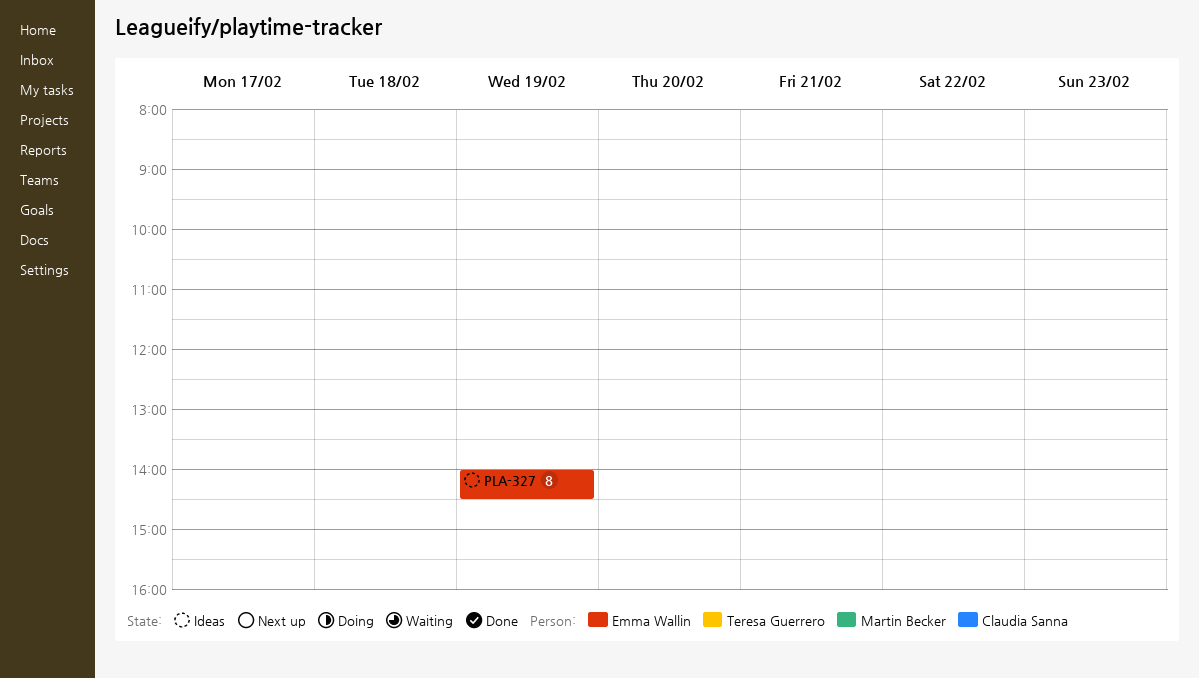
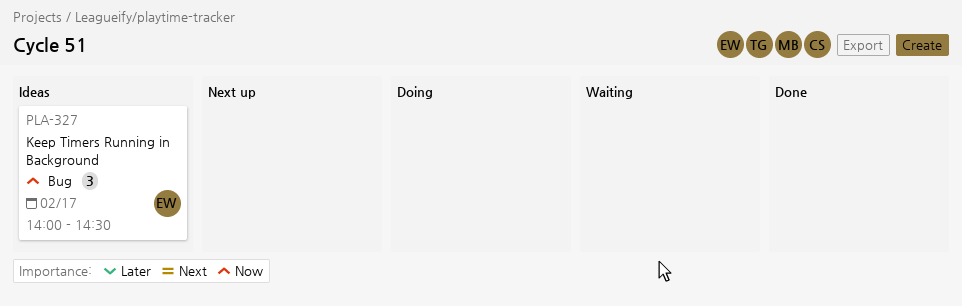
PLA-327, estimate: 8 -> 3
PLA-327, day: Feb 19 -> Feb 17

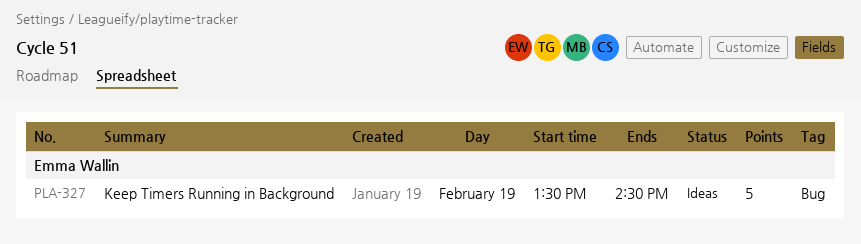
PLA-327, estimate: 3 -> 5
PLA-327, day: Feb 17 -> Feb 19
PLA-327, begins: 14:00 -> 13:30

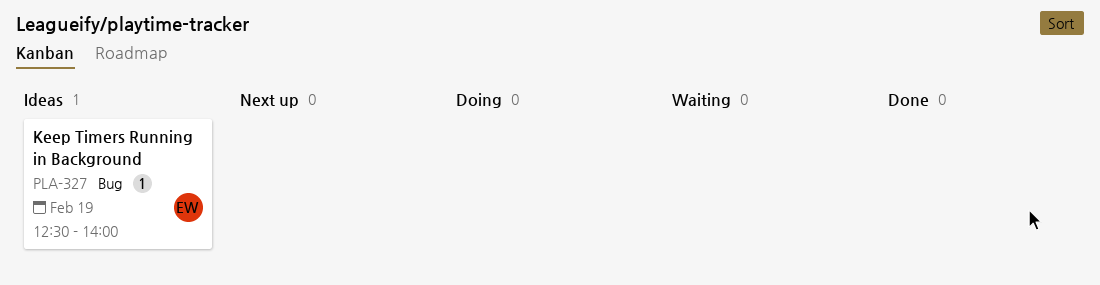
PLA-327, estimate: 5 -> 1
PLA-327, begins: 13:30 -> 12:30
PLA-327, ends: 14:30 -> 14:00

